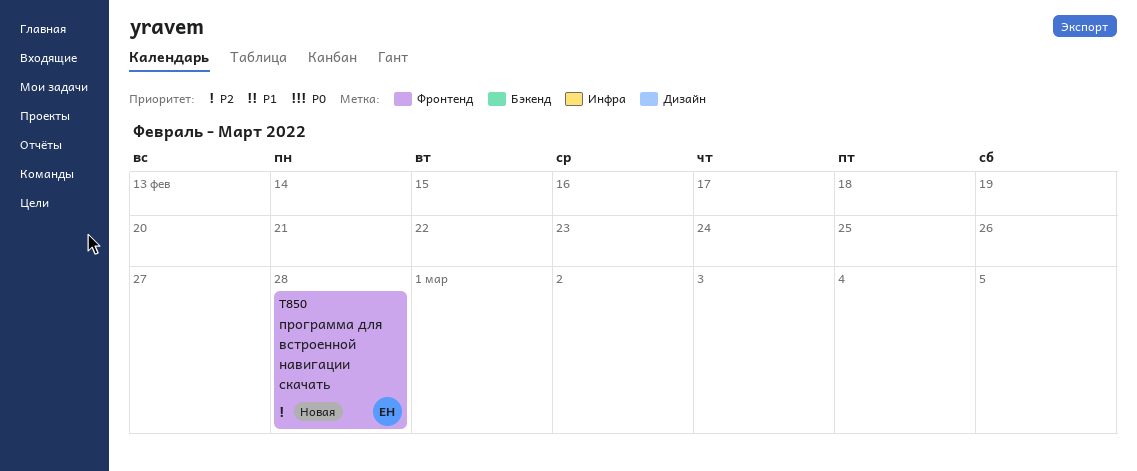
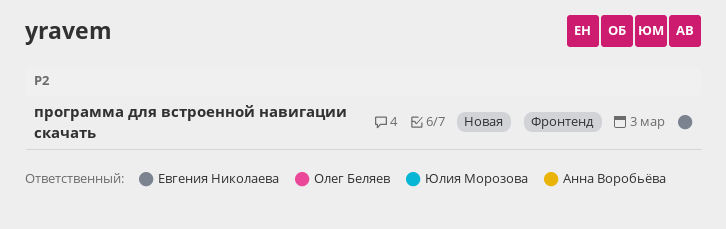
программа для встроенной навигации скачать, due: Feb 28 -> Mar 3

